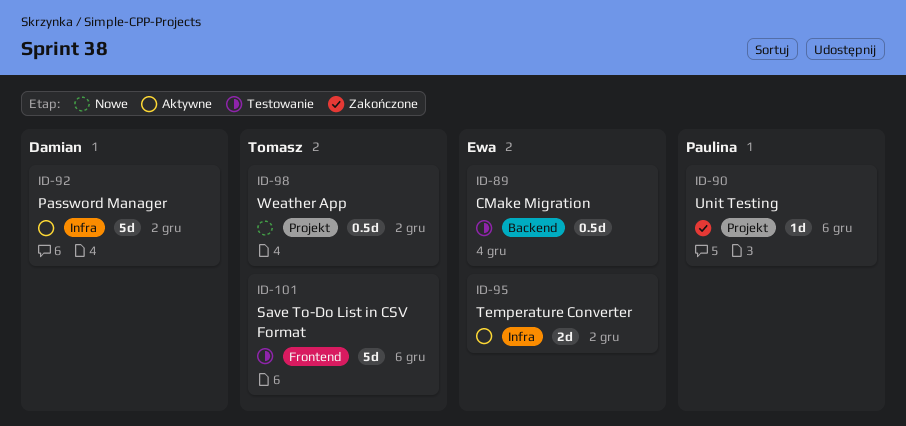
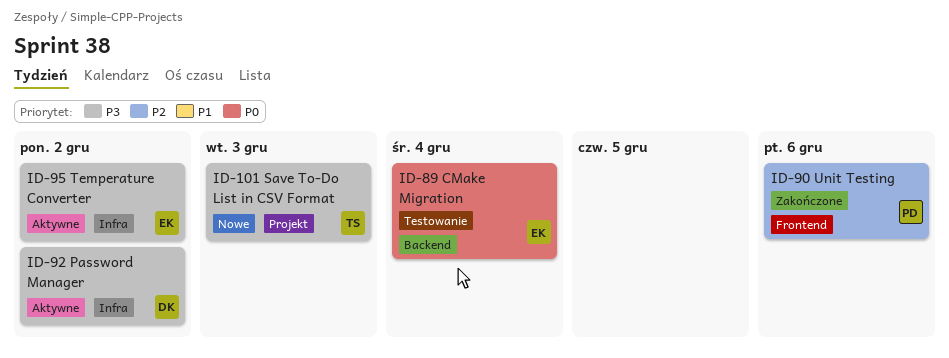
ID-90, label: Projekt -> Frontend
ID-98: present -> none
ID-101, status: Testowanie -> Nowe
ID-101, label: Frontend -> Projekt
ID-101, due: Dec 6 -> Dec 3

